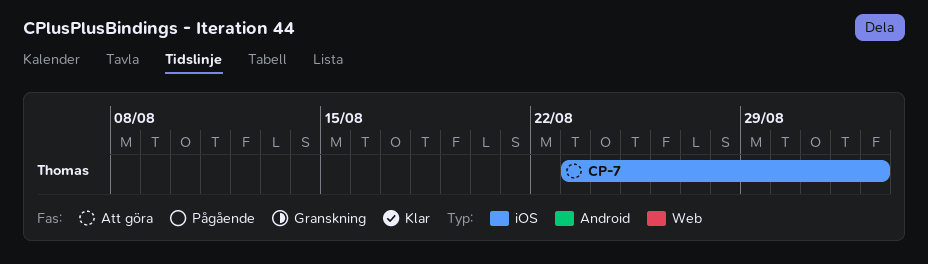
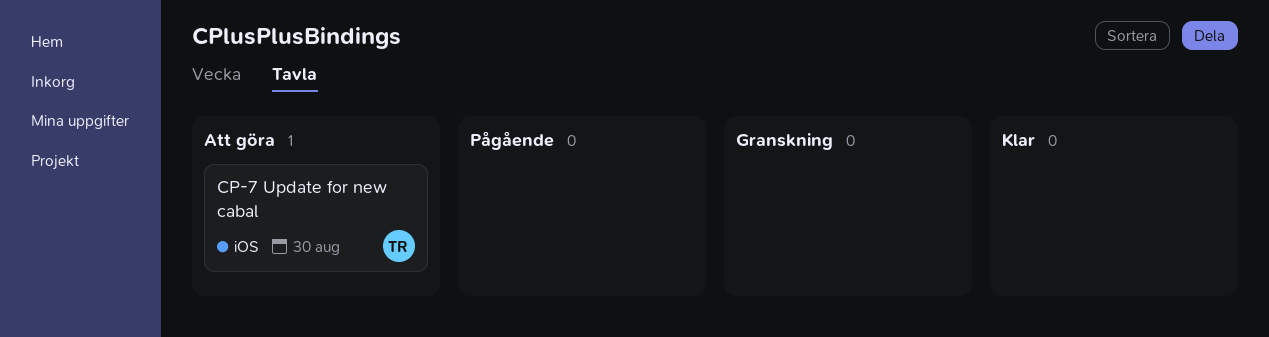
CP-7, due: Sep 2 -> Aug 30

